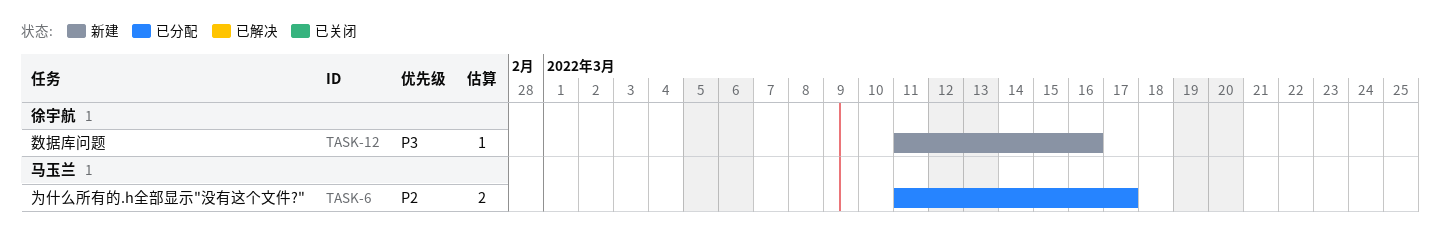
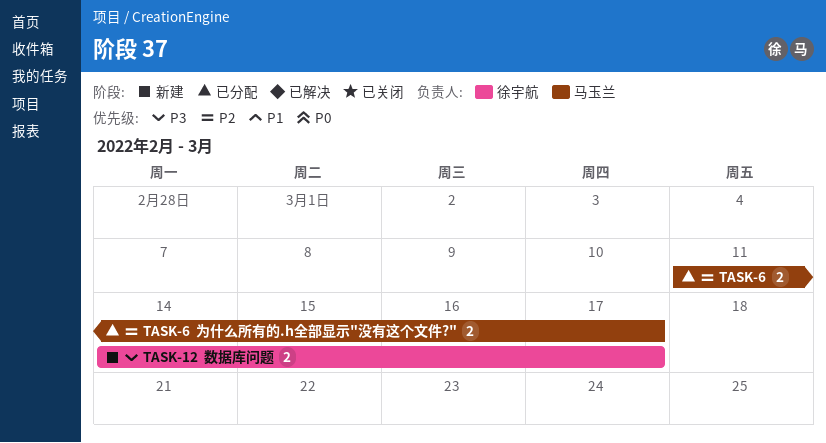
TASK-12, estimate: 1 -> 2
TASK-12, start: Mar 11 -> Mar 14
TASK-12, due: Mar 16 -> Mar 17

